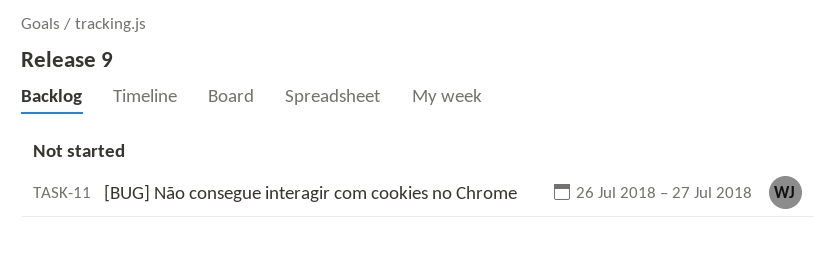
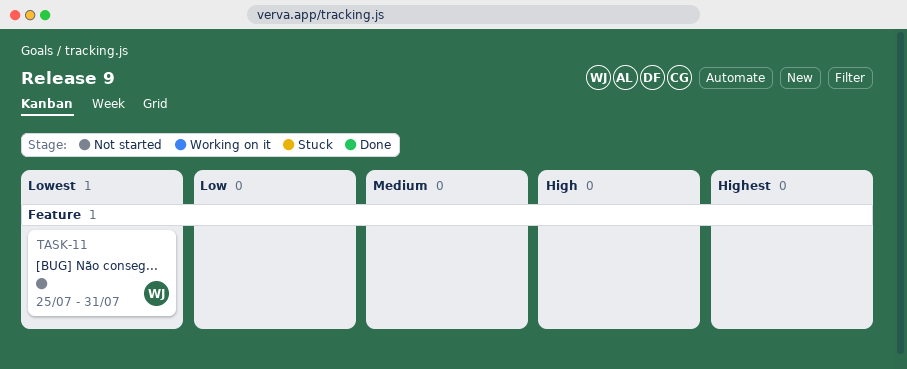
TASK-11, start: Jul 26 -> Jul 25
TASK-11, due: Jul 27 -> Jul 31

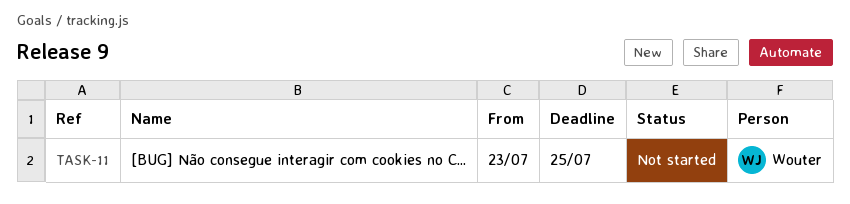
TASK-11, start: Jul 25 -> Jul 23
TASK-11, due: Jul 31 -> Jul 25

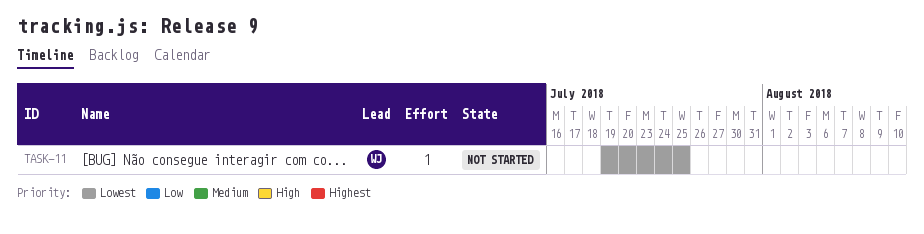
TASK-11, start: Jul 23 -> Jul 19

